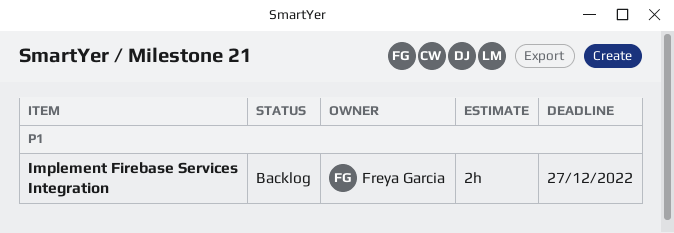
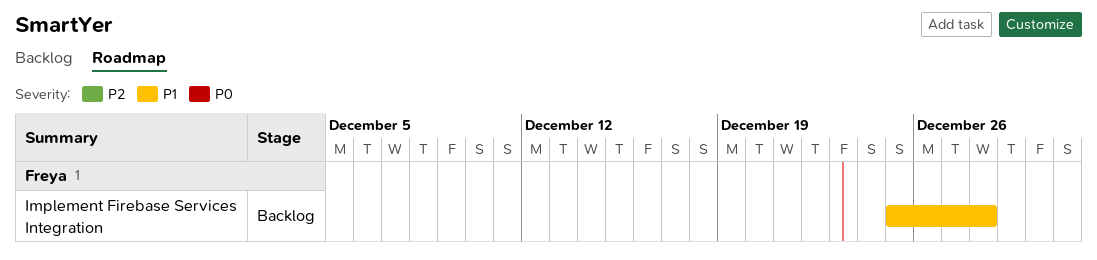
Implement Firebase Services Integration, due: Dec 27 -> Dec 28

